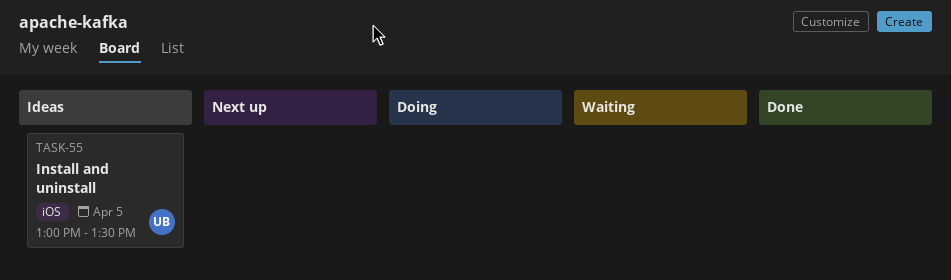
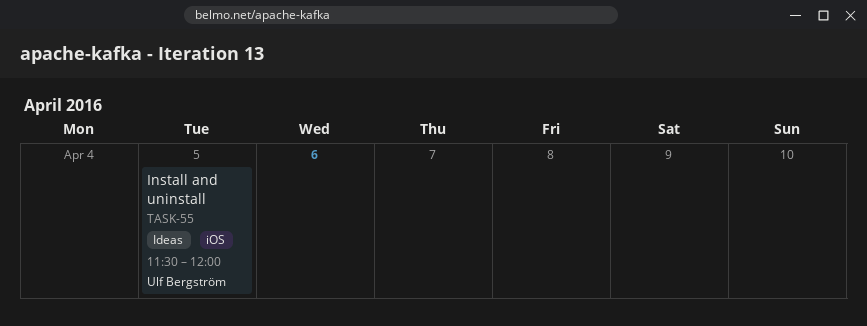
TASK-55, begins: 13:00 -> 11:30
TASK-55, ends: 13:30 -> 12:00

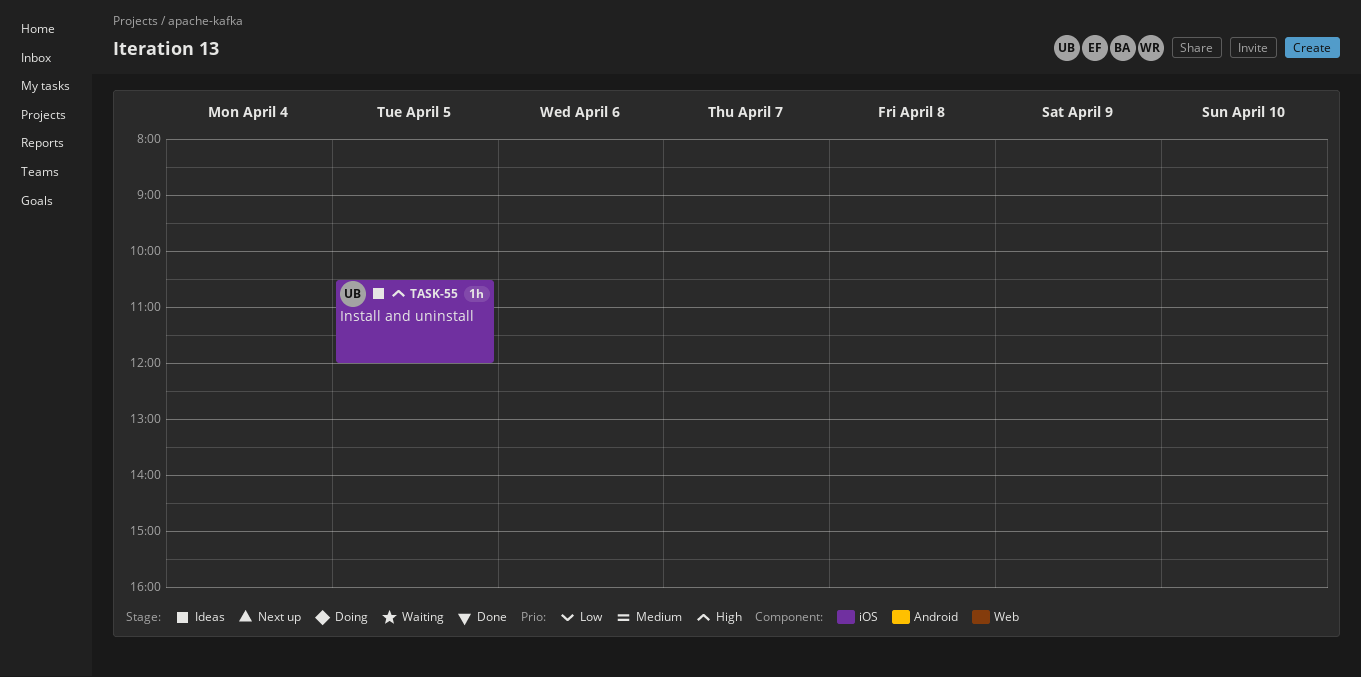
TASK-55, begins: 11:30 -> 10:30

